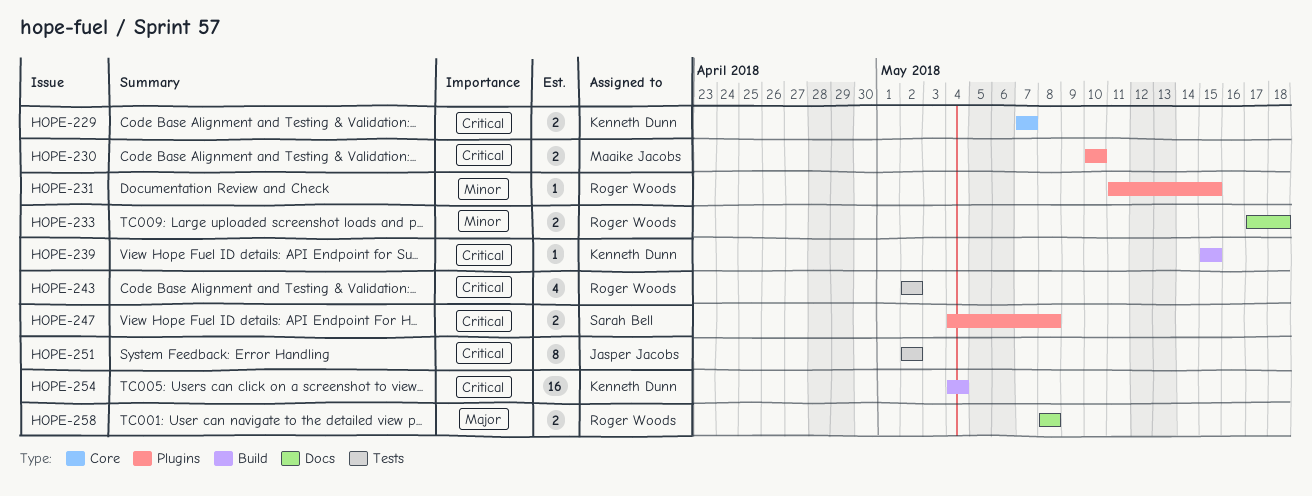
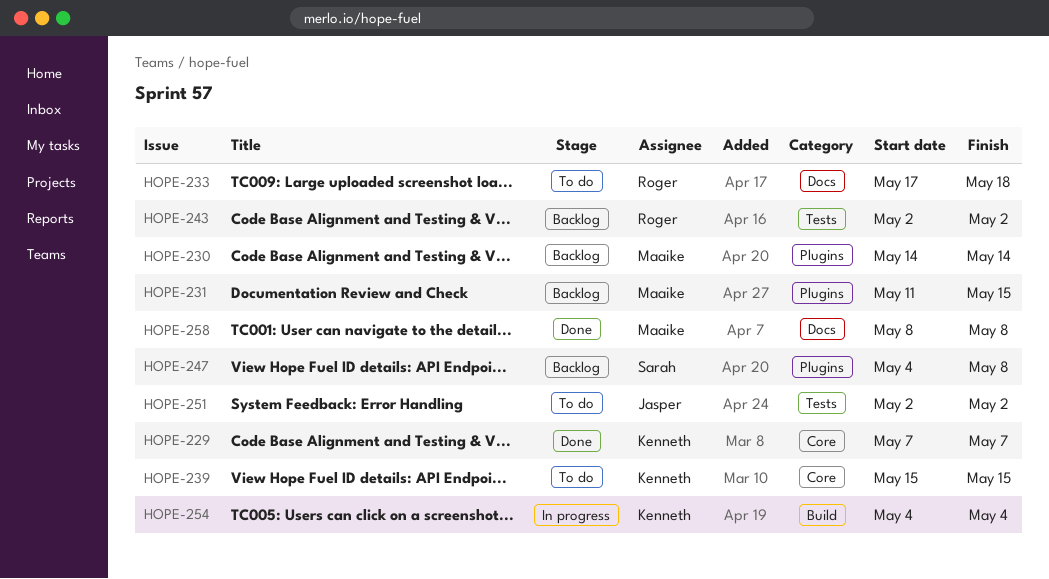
HOPE-230, start: May 10 -> May 14
HOPE-230, due: May 10 -> May 14
HOPE-231, owner: Roger Woods -> Maaike Jacobs
HOPE-239, label: Build -> Core
HOPE-258, owner: Roger Woods -> Maaike Jacobs

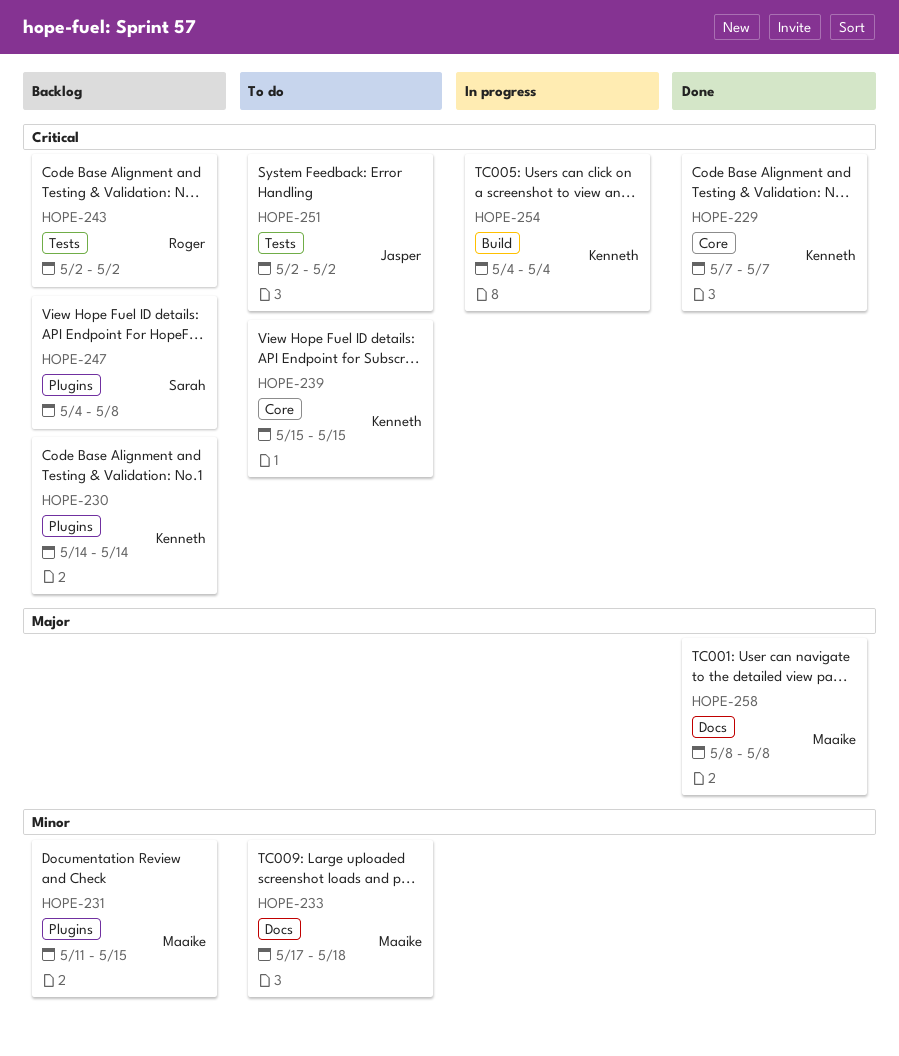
HOPE-230, owner: Maaike -> Kenneth
HOPE-233, owner: Roger -> Maaike

